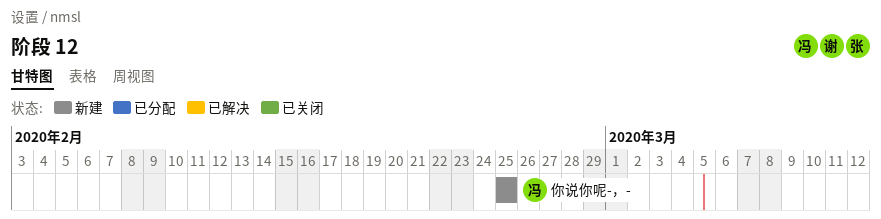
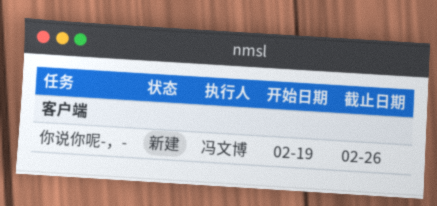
你说你呢-，-, start: Feb 25 -> Feb 19
你说你呢-，-, due: Feb 25 -> Feb 26

